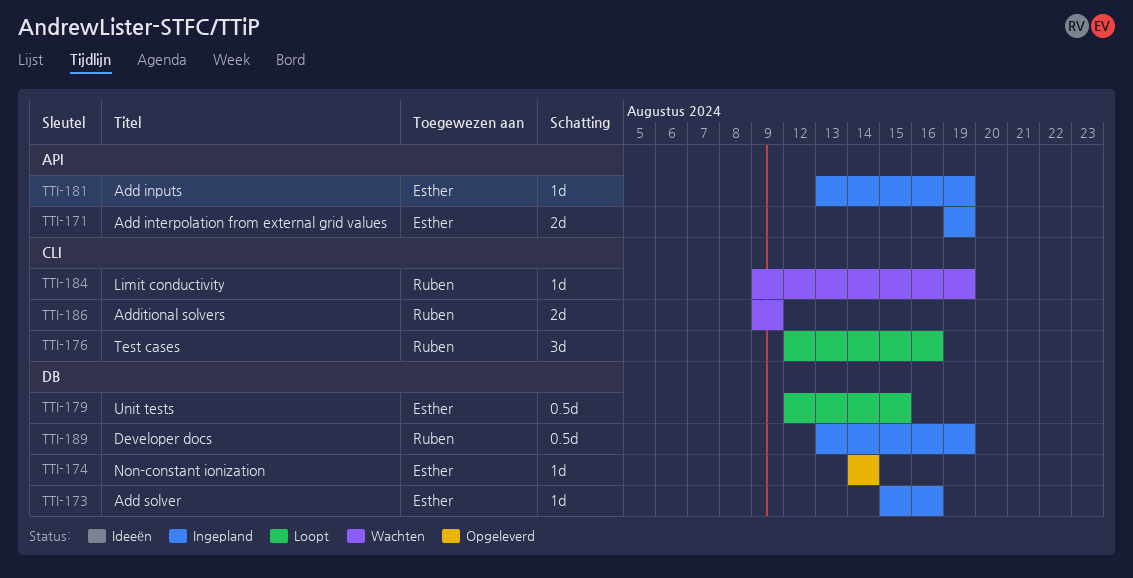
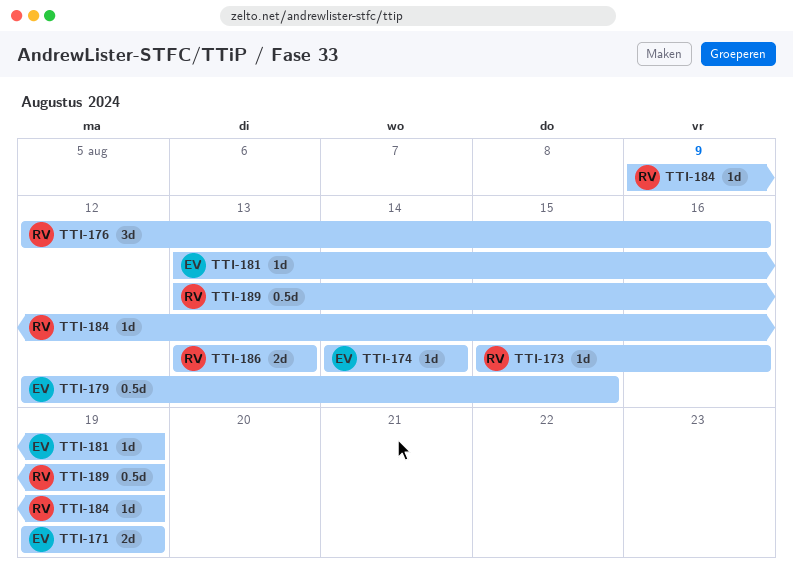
TTI-173, owner: Esther -> Ruben
TTI-186, start: Aug 9 -> Aug 13
TTI-186, due: Aug 9 -> Aug 13

